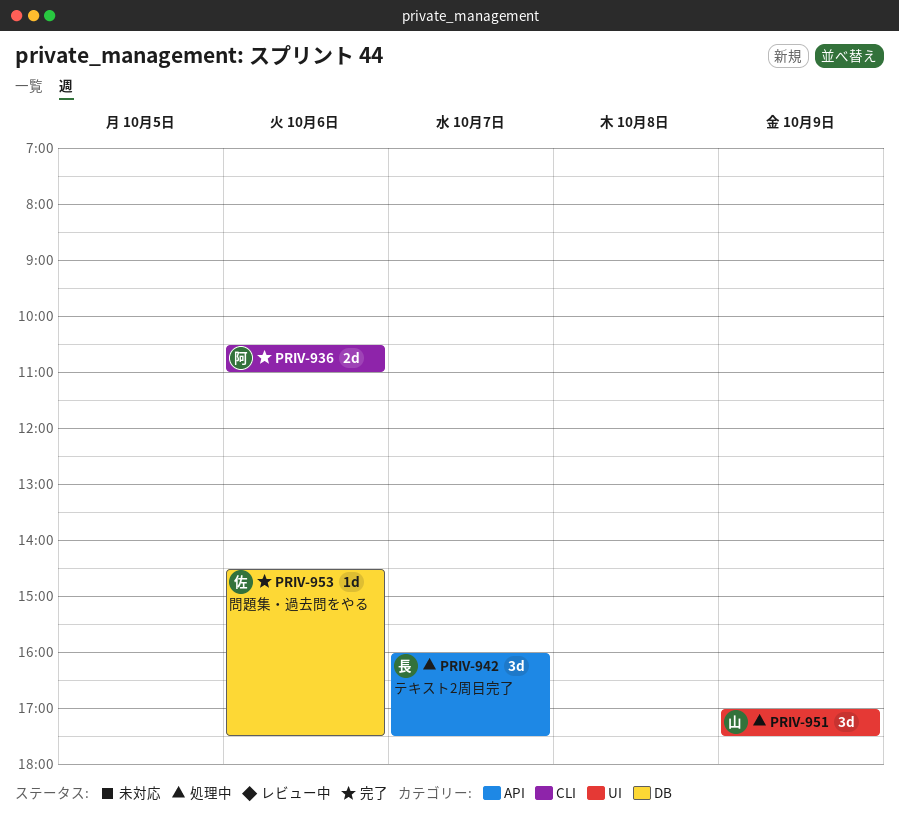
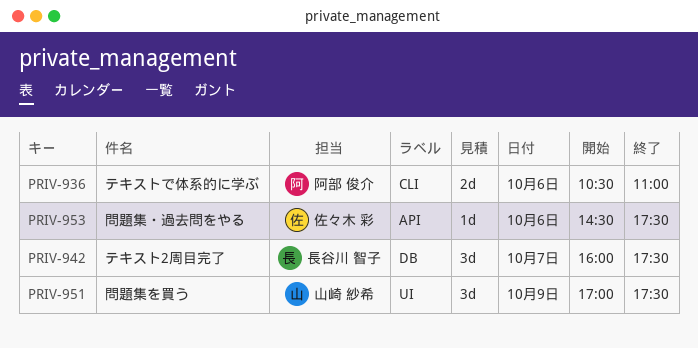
PRIV-942, label: API -> DB
PRIV-953, label: DB -> API

